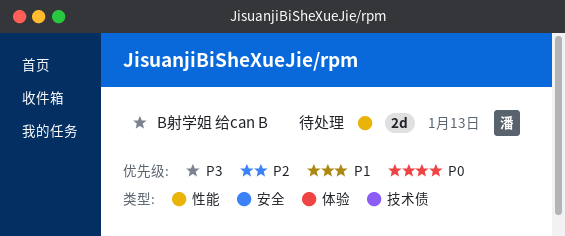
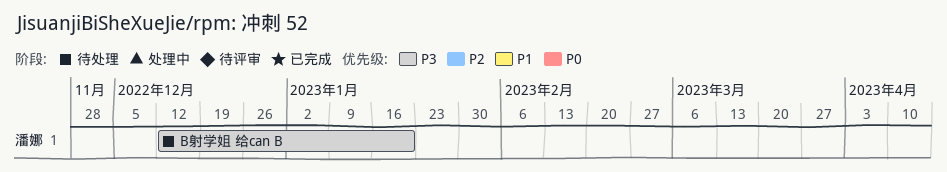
B射学姐 给can B, due: Jan 13 -> Jan 20

